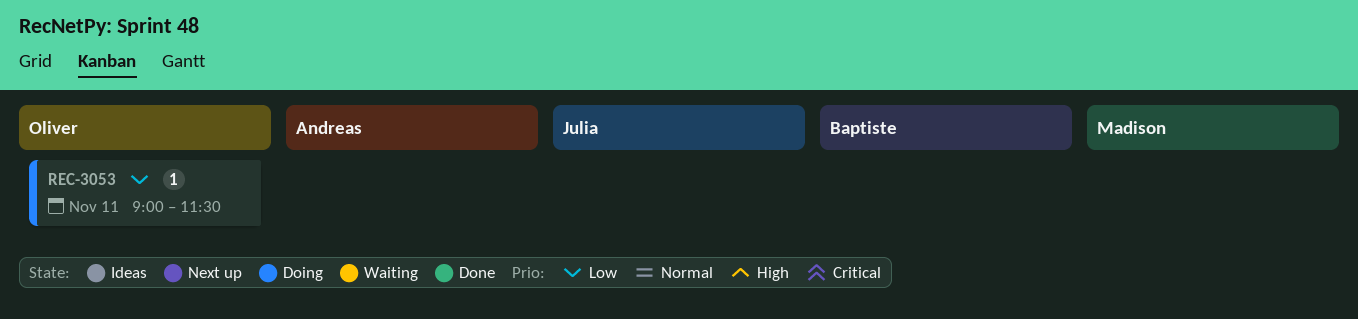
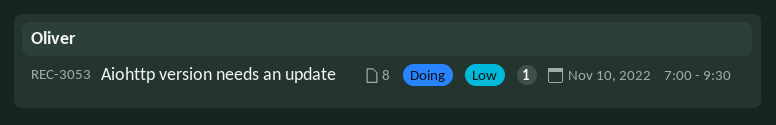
REC-3053, day: Nov 11 -> Nov 10
REC-3053, begins: 09:00 -> 07:00
REC-3053, ends: 11:30 -> 09:30

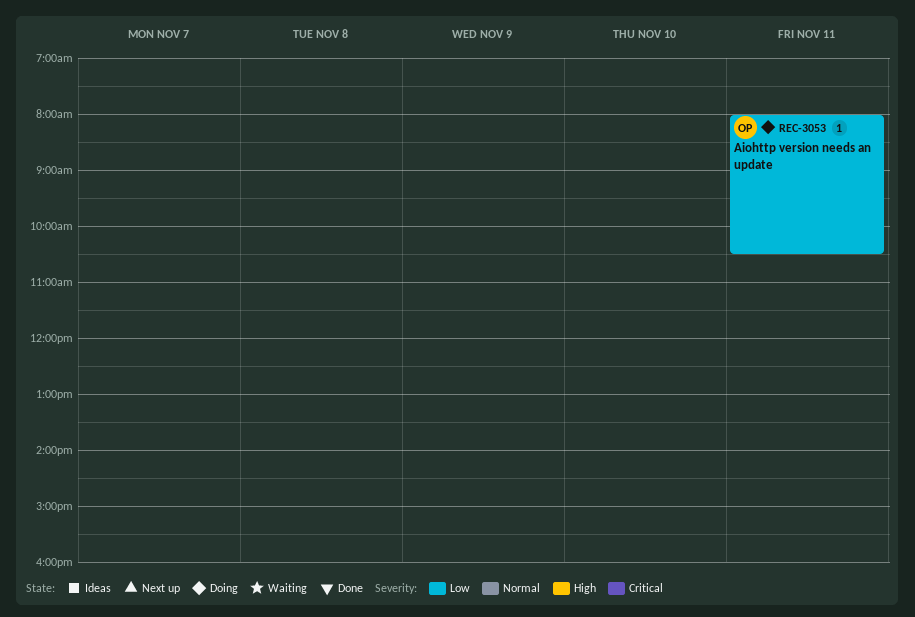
REC-3053, day: Nov 10 -> Nov 11
REC-3053, begins: 07:00 -> 08:00
REC-3053, ends: 09:30 -> 10:30

